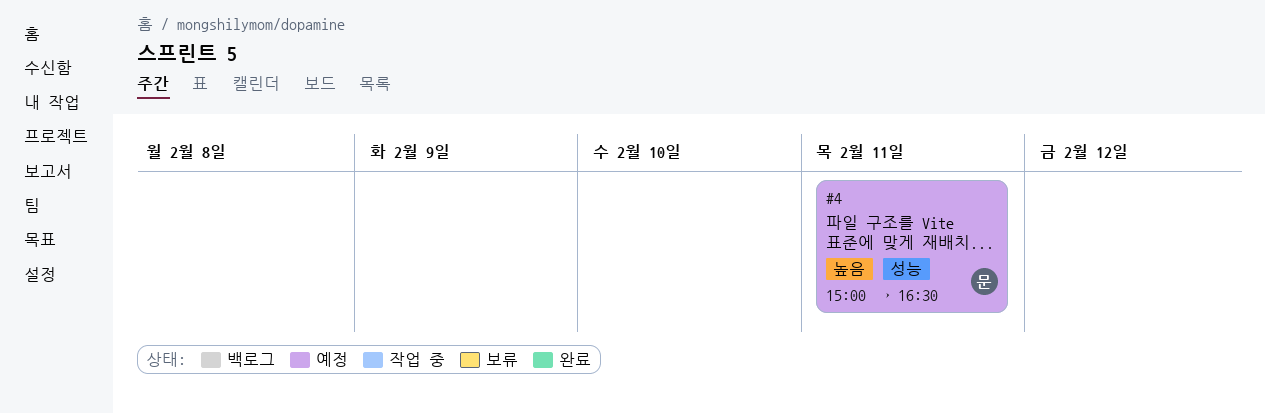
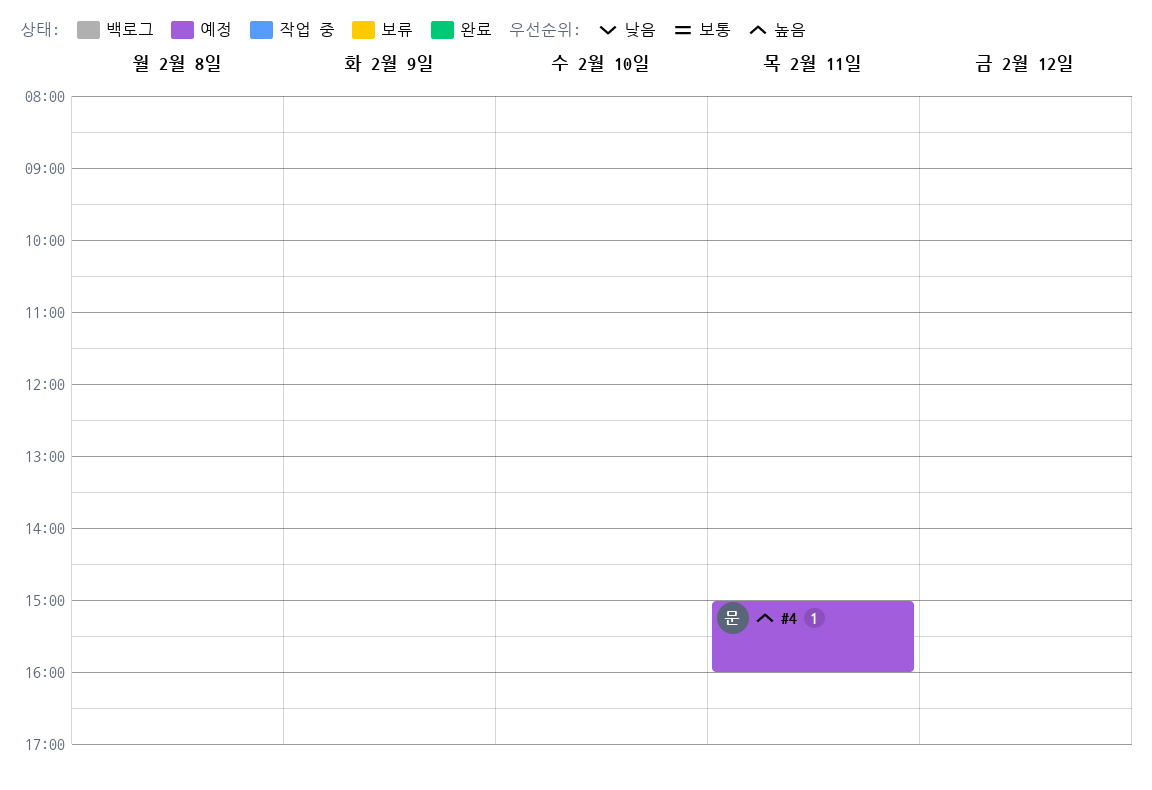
#4, ends: 16:30 -> 16:00

